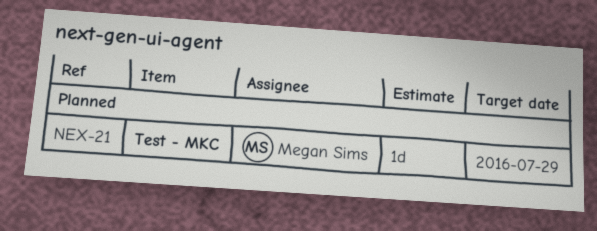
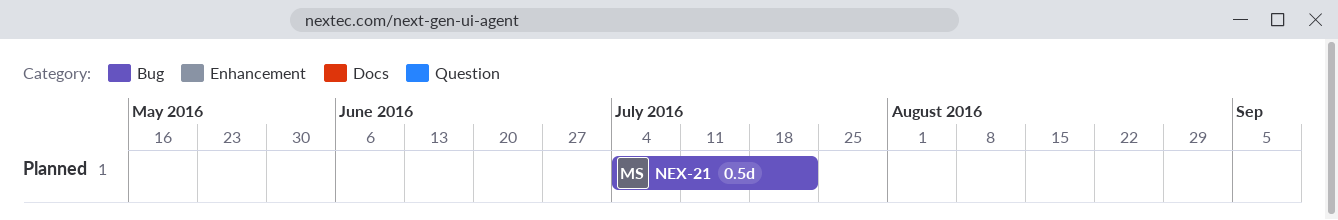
NEX-21, estimate: 1d -> 0.5d
NEX-21, due: Jul 29 -> Jul 22

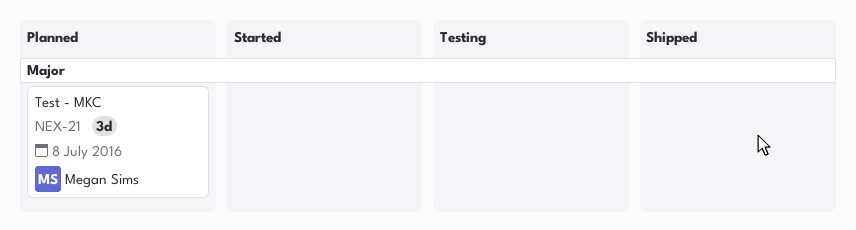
NEX-21, estimate: 0.5d -> 3d
NEX-21, due: Jul 22 -> Jul 8

